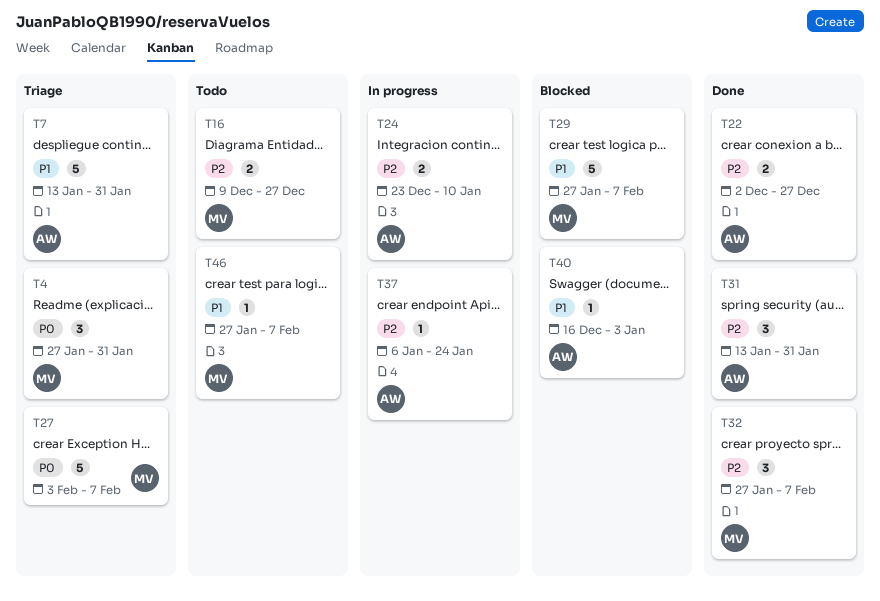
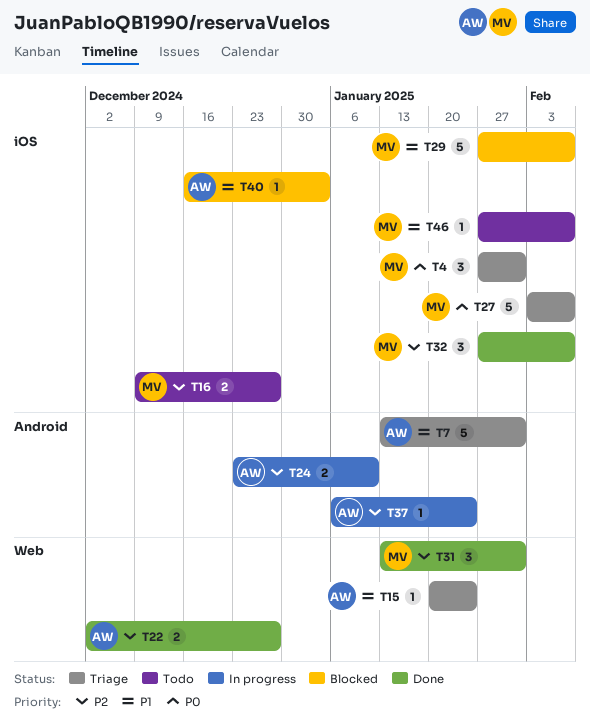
T15: none -> present
T31, owner: AW -> MV

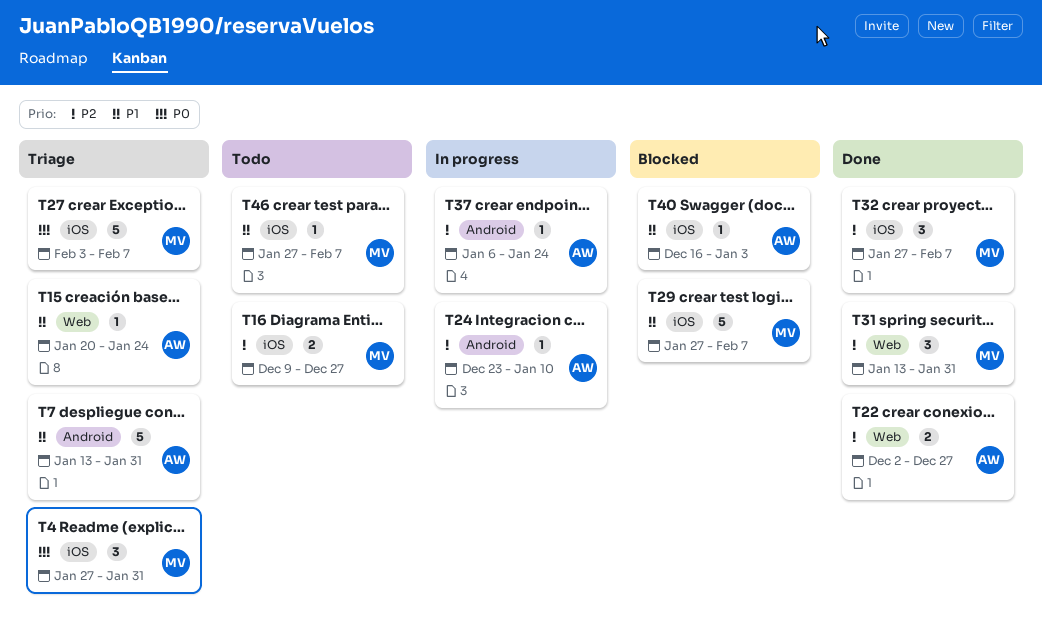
T24, estimate: 2 -> 1

